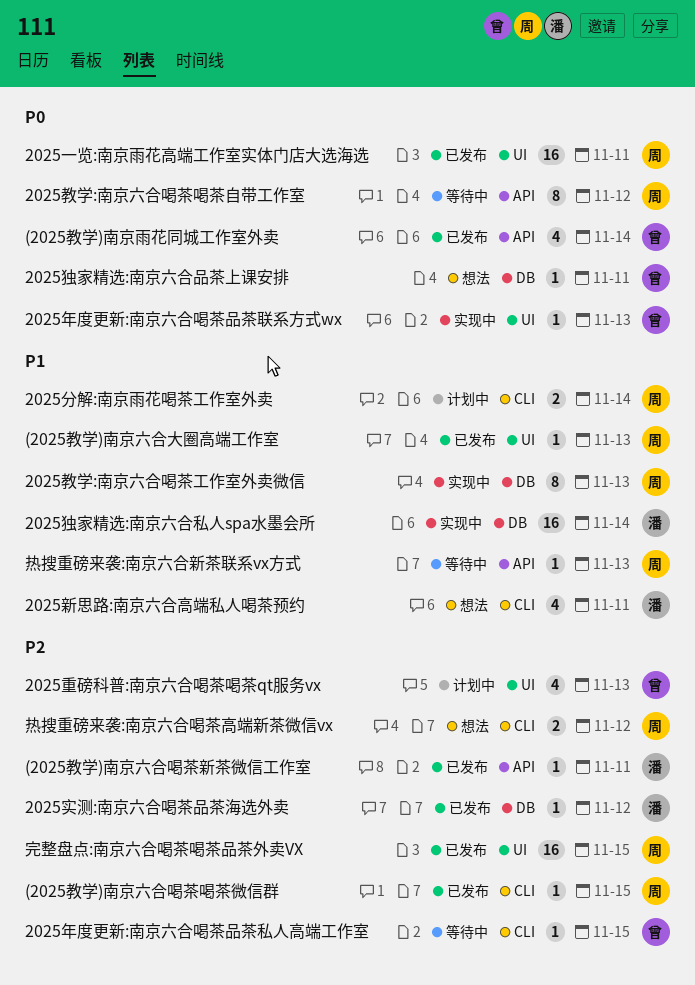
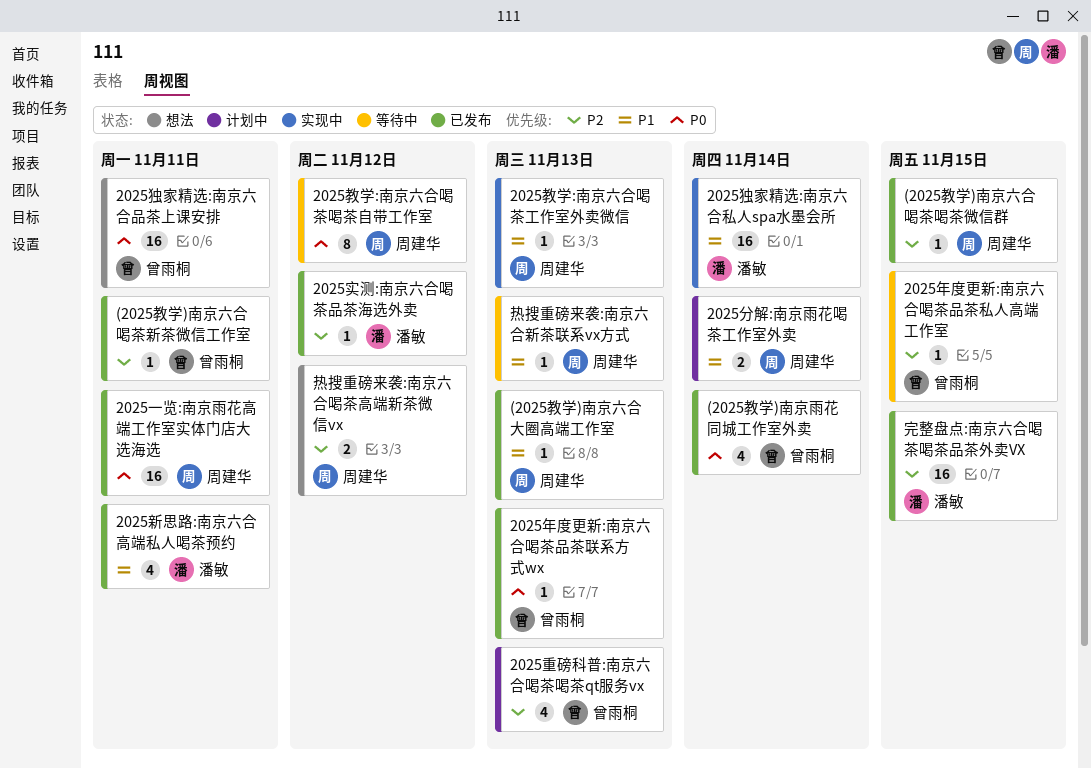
(2025教学)南京六合喝茶新茶微信工作室, owner: 潘敏 -> 曾雨桐
2025年度更新:南京六合喝茶品茶联系方式wx, status: 实现中 -> 已发布
2025教学:南京六合喝茶工作室外卖微信, estimate: 8 -> 1
2025新思路:南京六合高端私人喝茶预约, status: 想法 -> 已发布
2025独家精选:南京六合品茶上课安排, estimate: 1 -> 16
完整盘点:南京六合喝茶喝茶品茶外卖VX, owner: 周建华 -> 潘敏

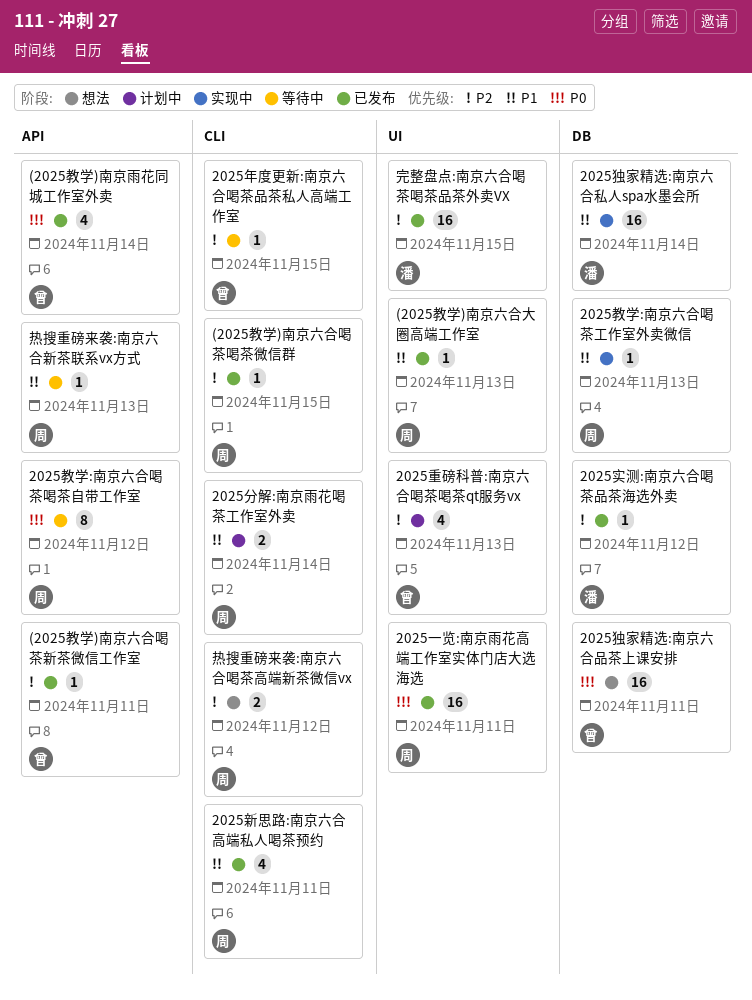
2025年度更新:南京六合喝茶品茶联系方式wx: present -> none
2025新思路:南京六合高端私人喝茶预约, owner: 潘敏 -> 周建华

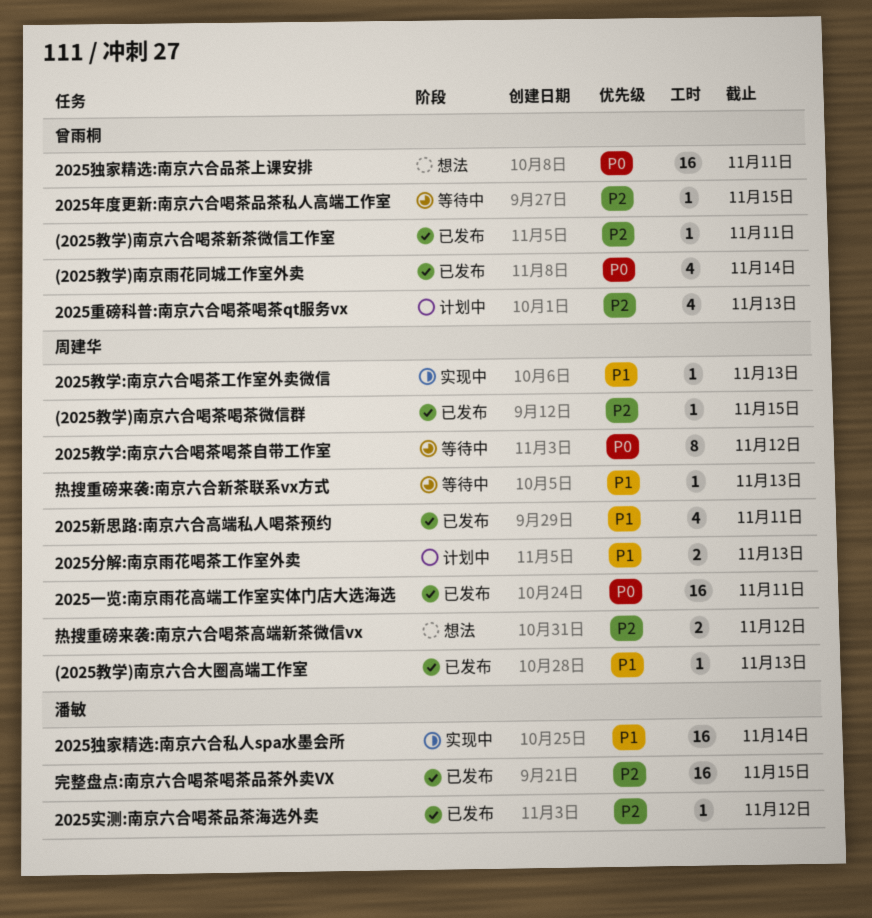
2025分解:南京雨花喝茶工作室外卖, due: Nov 14 -> Nov 13

